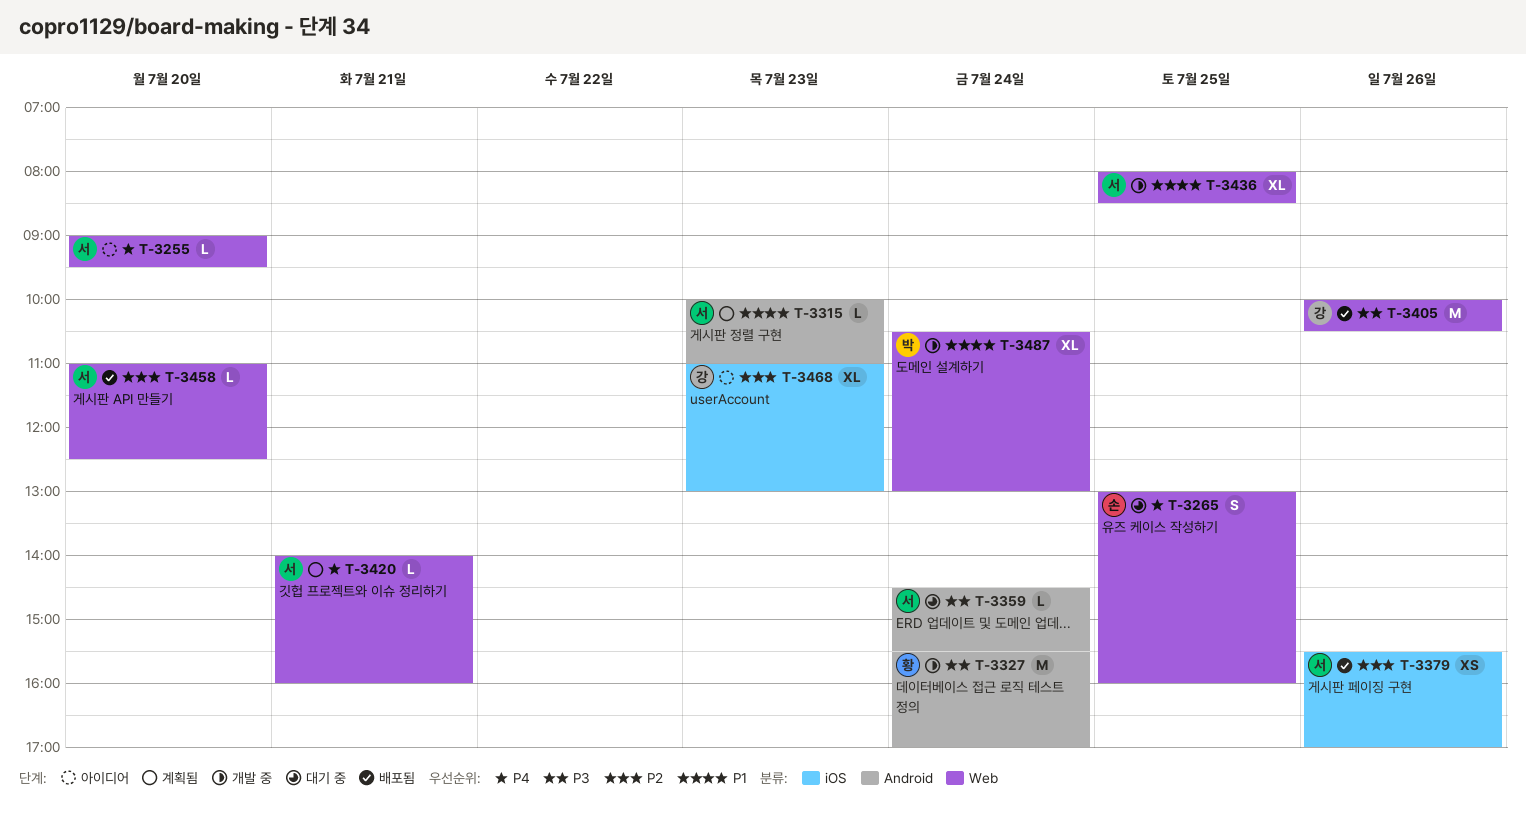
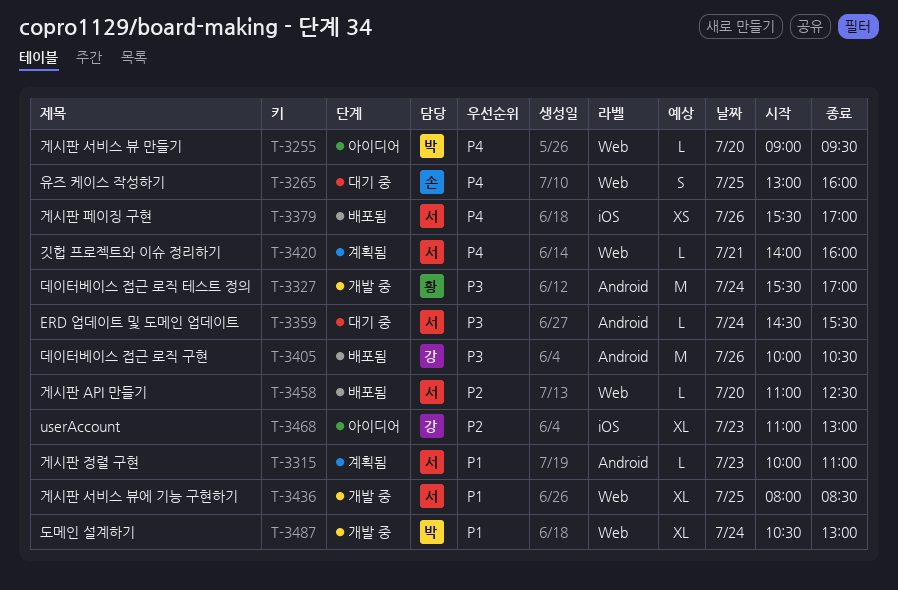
T-3255, owner: 서 -> 박
T-3379, priority: P2 -> P4
T-3405, label: Web -> Android

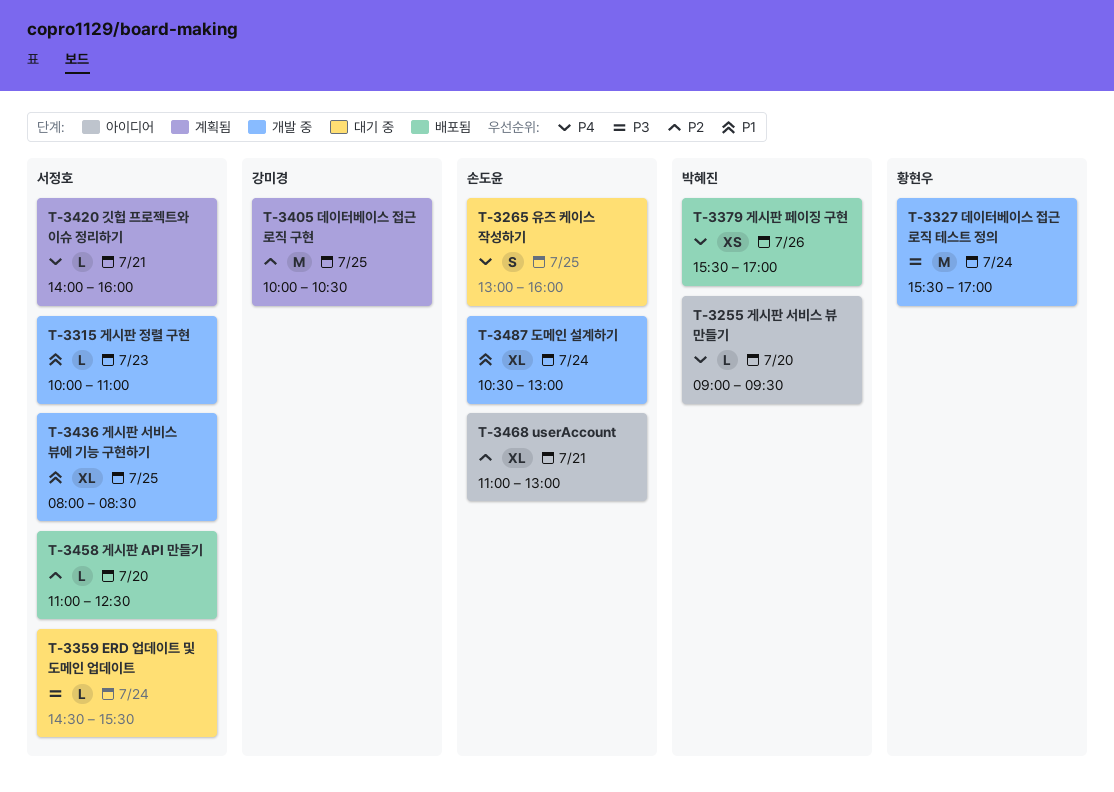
T-3315, status: 계획됨 -> 개발 중
T-3379, owner: 서정호 -> 박혜진
T-3405, status: 배포됨 -> 계획됨
T-3405, priority: P3 -> P2
T-3405, day: Jul 26 -> Jul 25
T-3468, owner: 강미경 -> 손도윤
T-3468, day: Jul 23 -> Jul 21
T-3487, owner: 박혜진 -> 손도윤

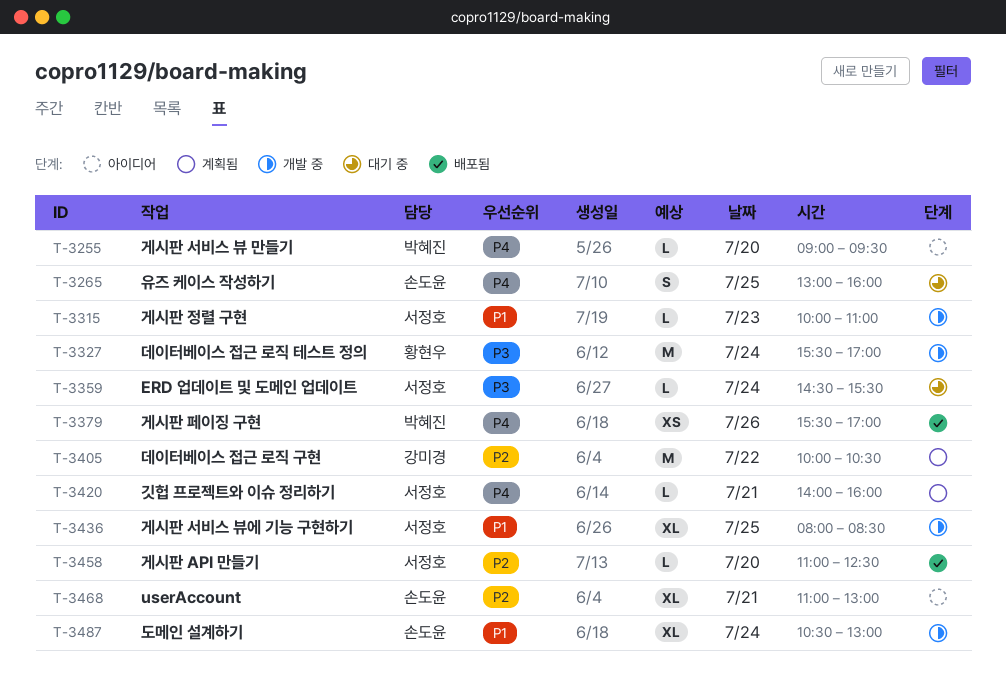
T-3405, day: Jul 25 -> Jul 22

